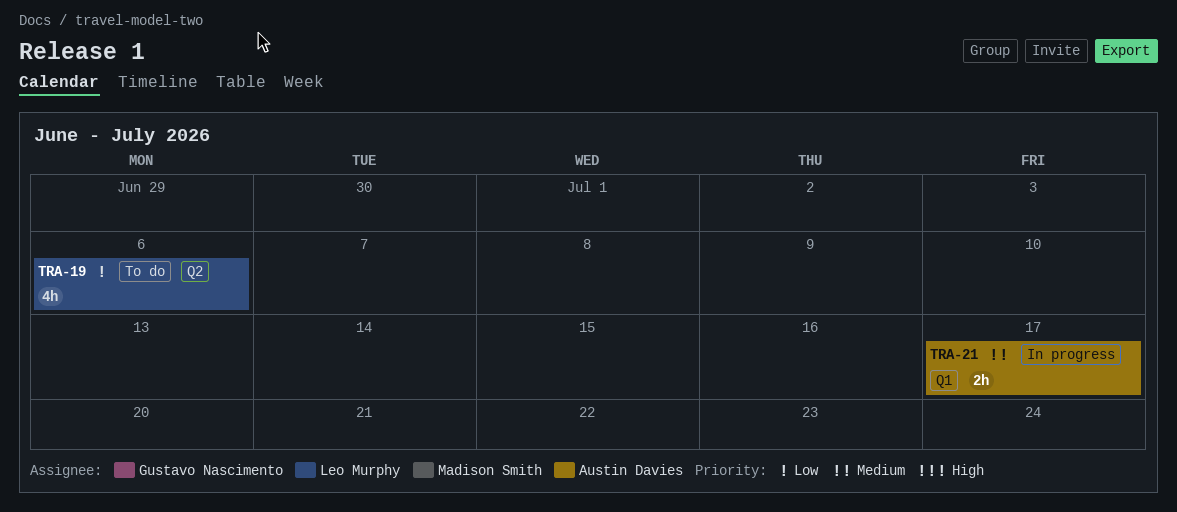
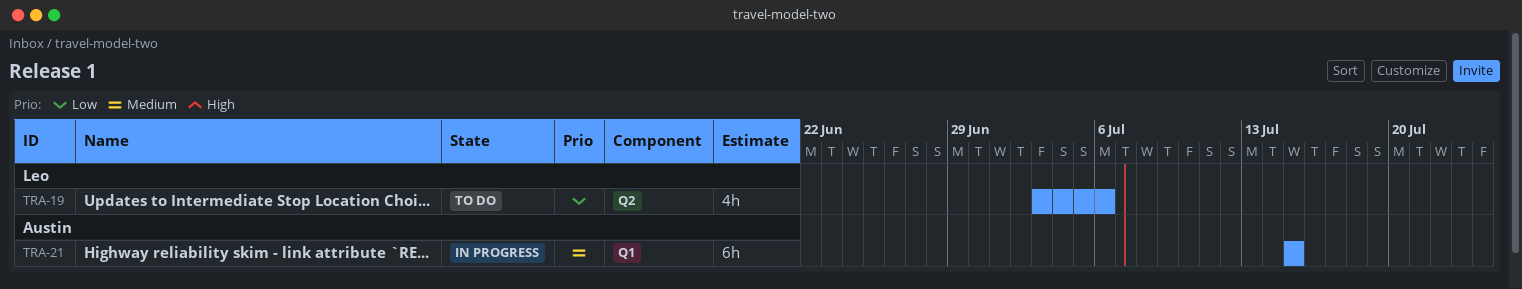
TRA-21, estimate: 2h -> 6h
TRA-21, due: Jul 17 -> Jul 15

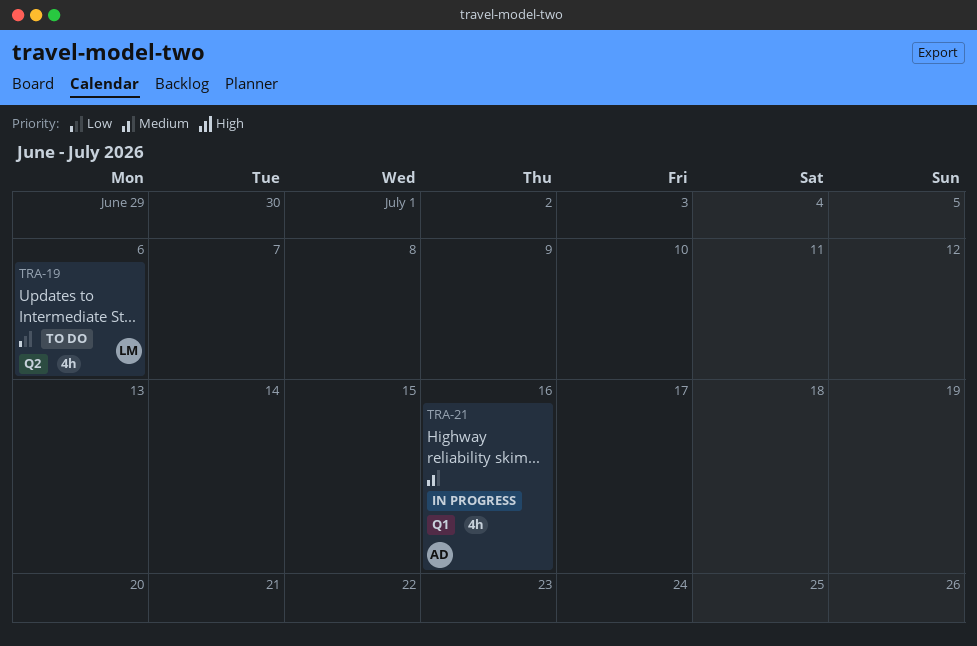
TRA-21, estimate: 6h -> 4h
TRA-21, due: Jul 15 -> Jul 16

